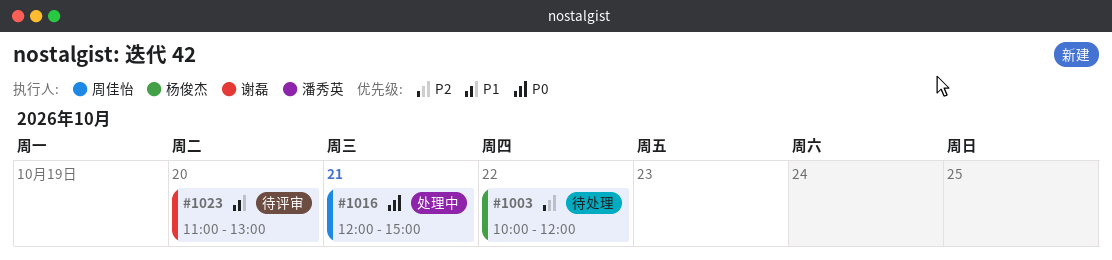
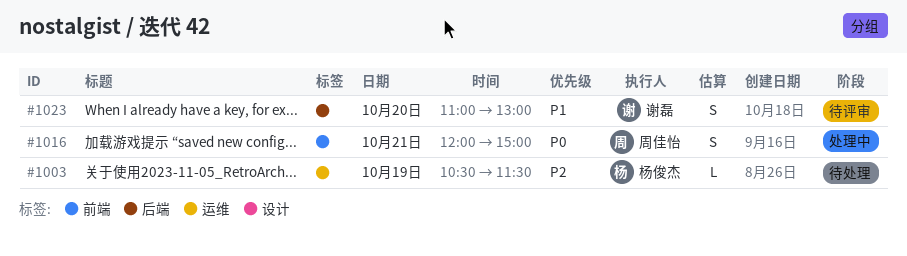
#1003, day: Oct 22 -> Oct 19
#1003, begins: 10:00 -> 10:30
#1003, ends: 12:00 -> 11:30

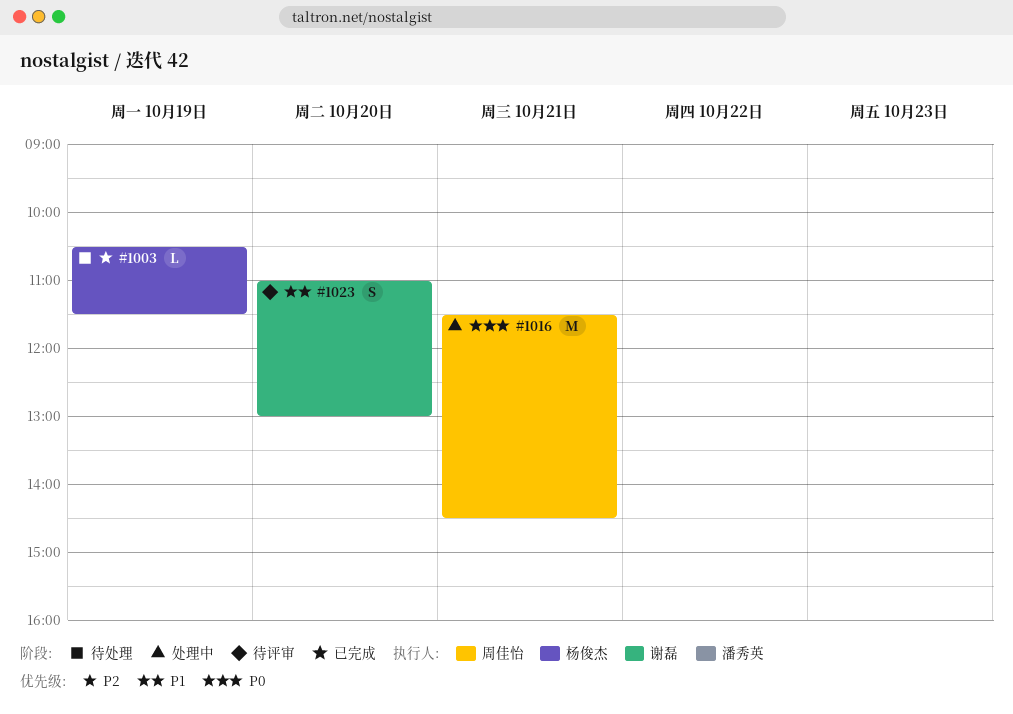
#1016, estimate: S -> M
#1016, begins: 12:00 -> 11:30
#1016, ends: 15:00 -> 14:30

